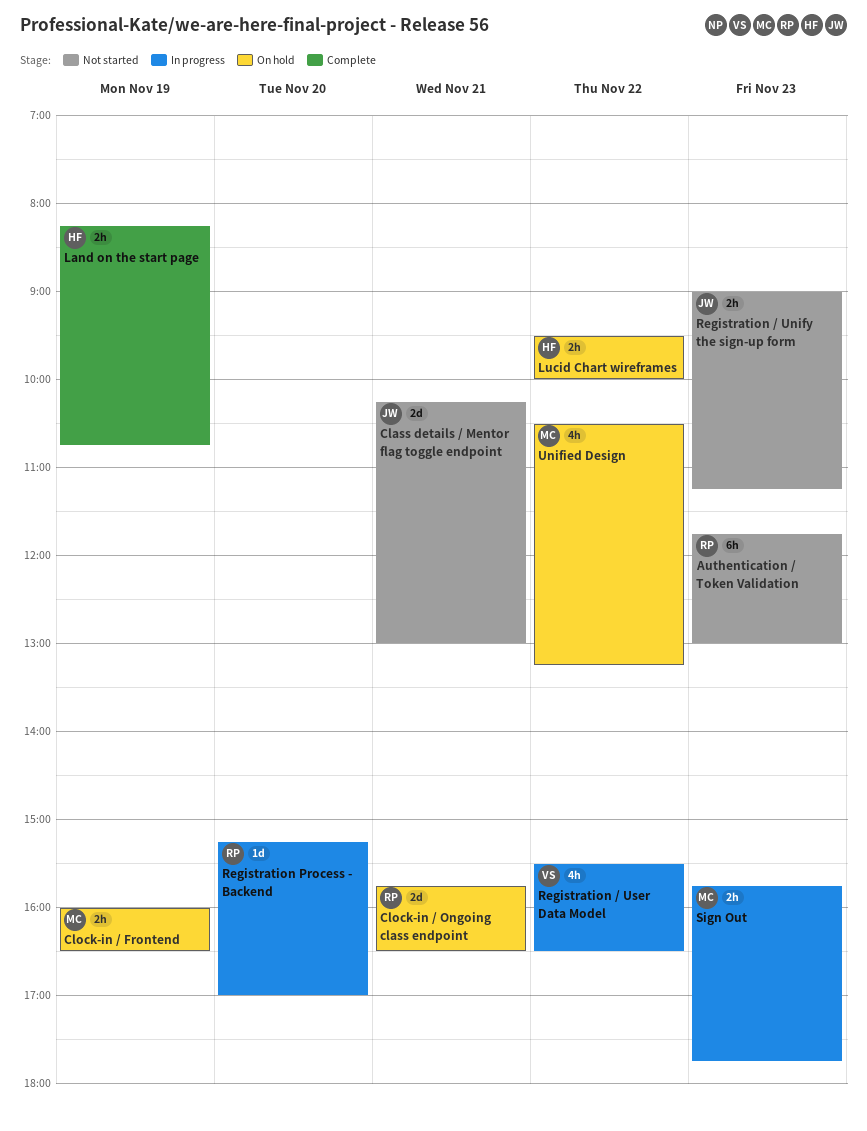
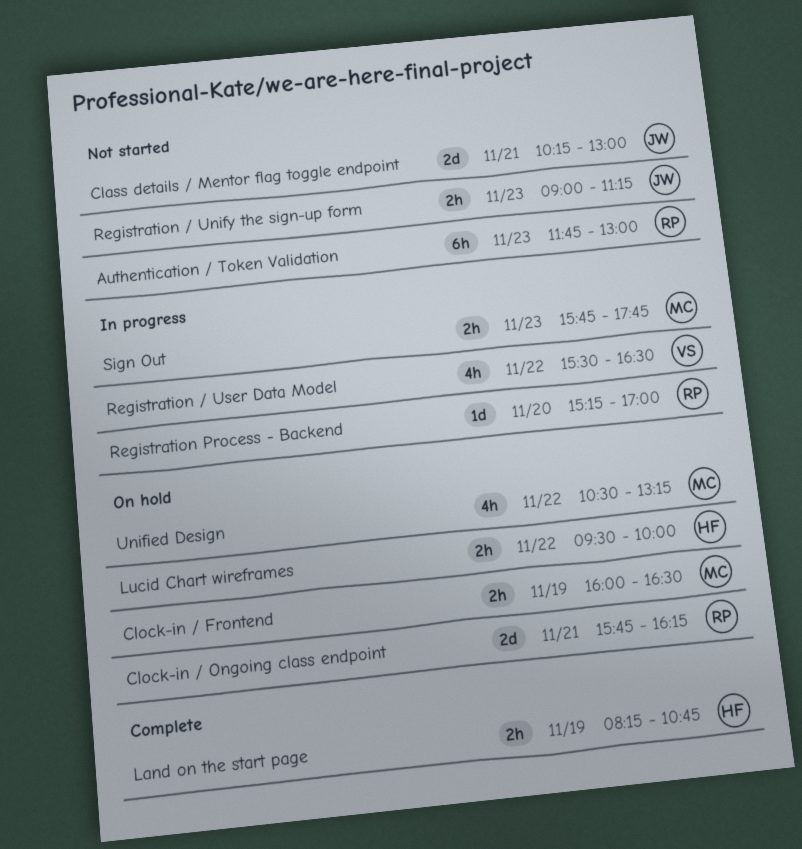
Clock-in / Ongoing class endpoint, ends: 16:30 -> 16:15

